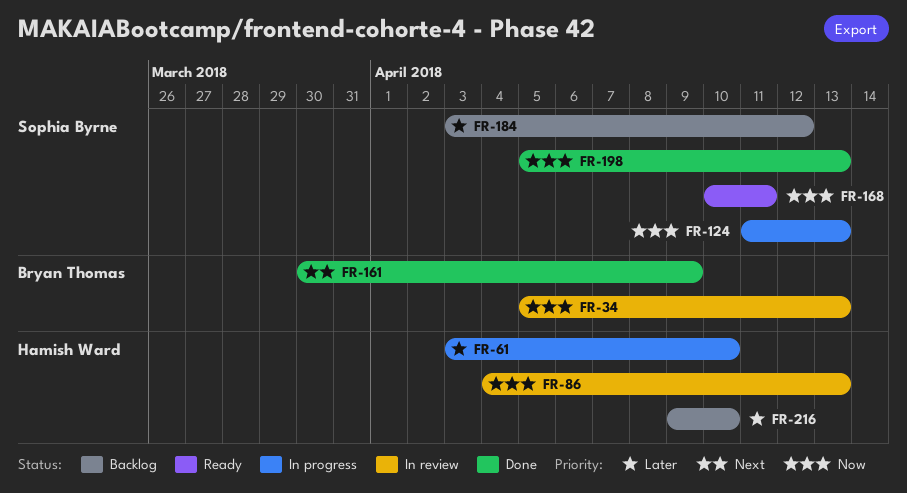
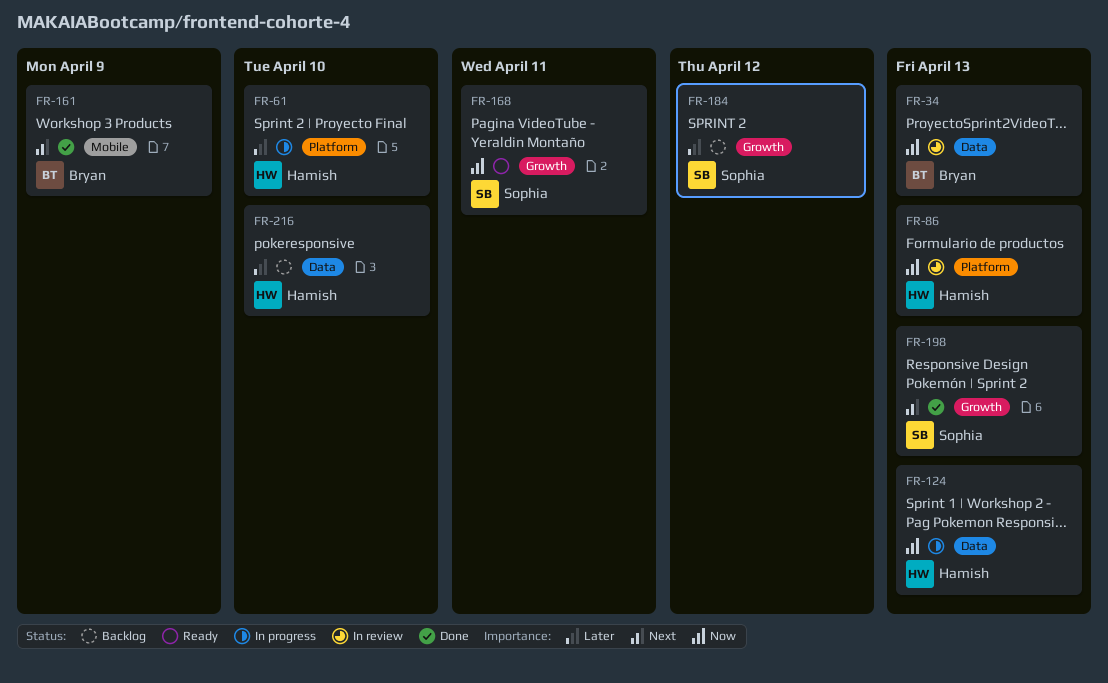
FR-124, owner: Sophia Byrne -> Hamish Ward
FR-198, priority: Now -> Next

